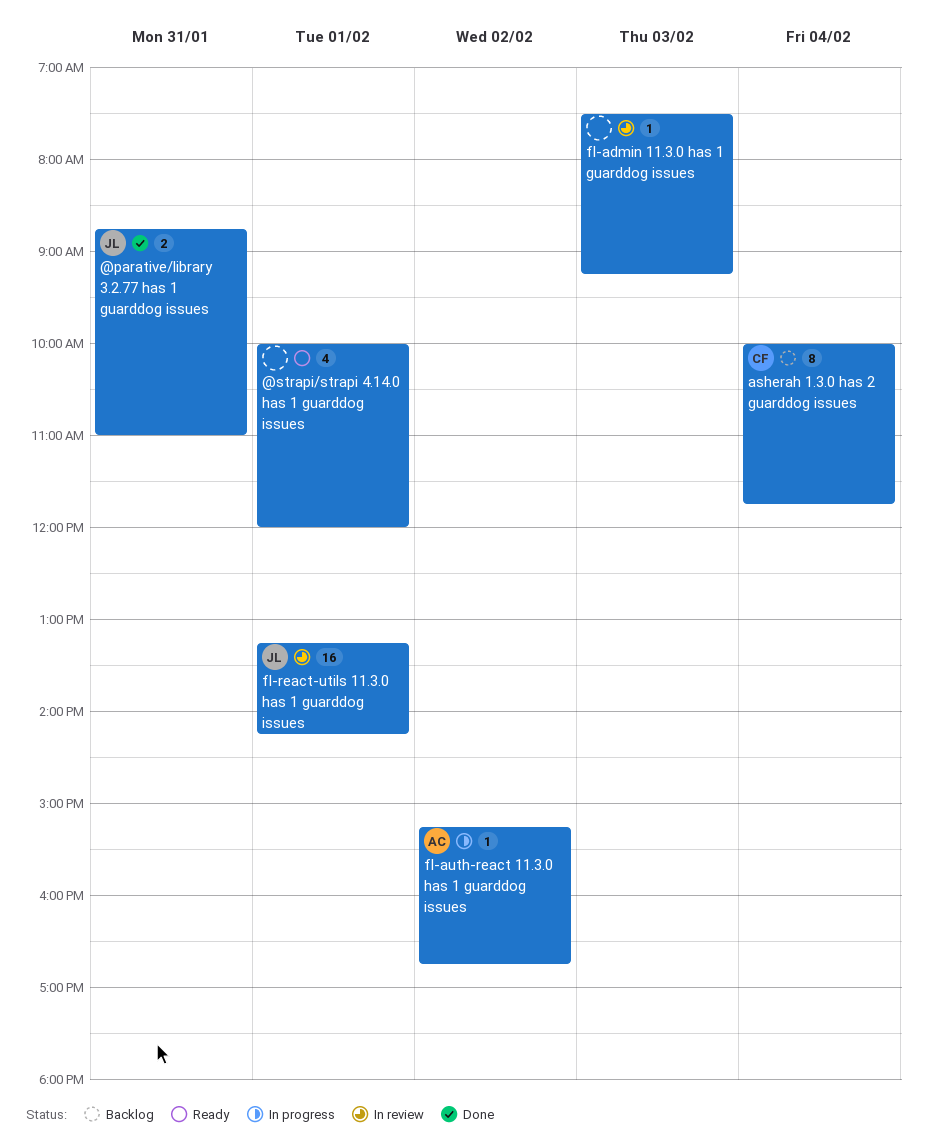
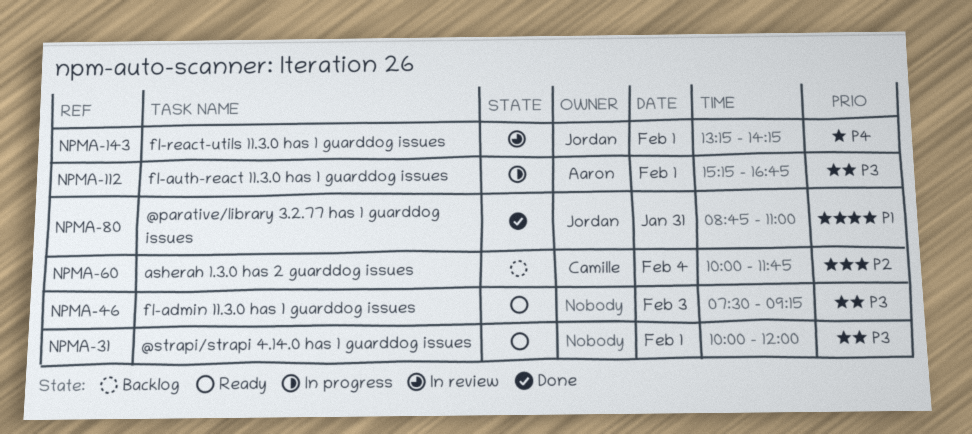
fl-admin 11.3.0 has 1 guarddog issues, status: In review -> Ready
fl-auth-react 11.3.0 has 1 guarddog issues, day: Feb 2 -> Feb 1

